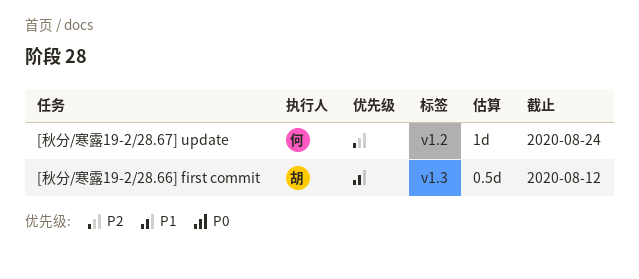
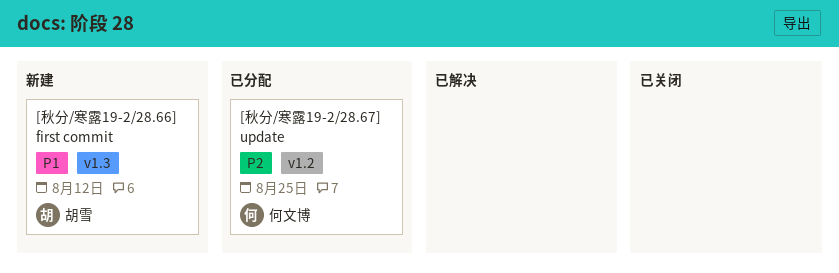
[秋分/寒露19-2/28.67] update, due: Aug 24 -> Aug 25

